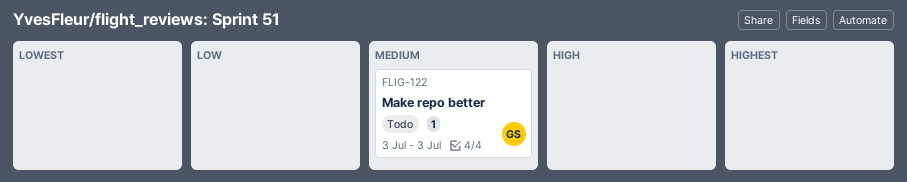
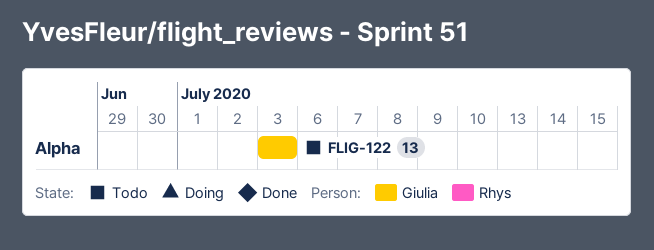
FLIG-122, estimate: 1 -> 13

